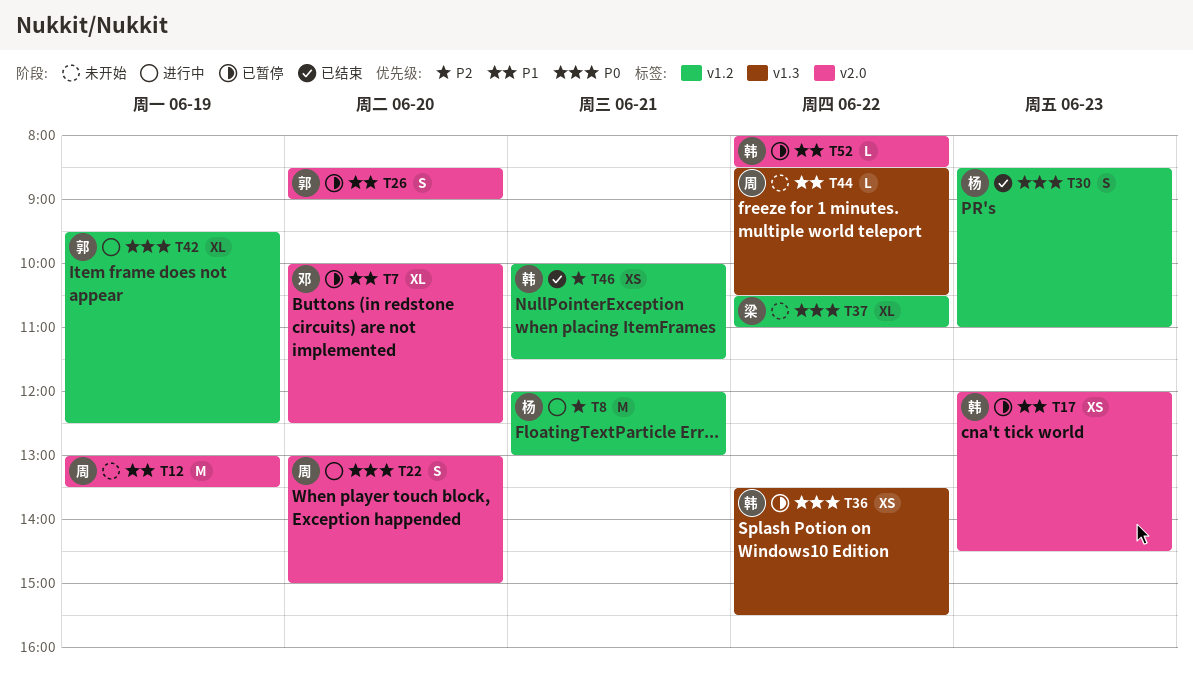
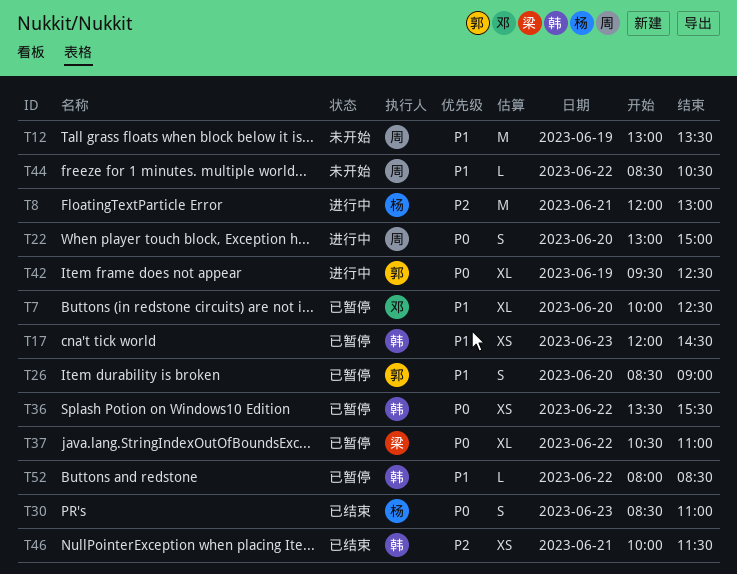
T37, status: 未开始 -> 已暂停

